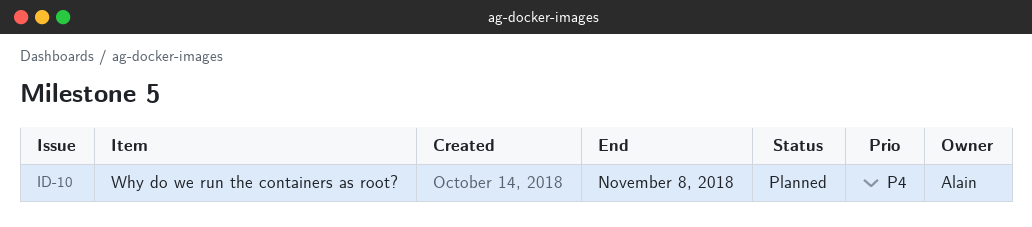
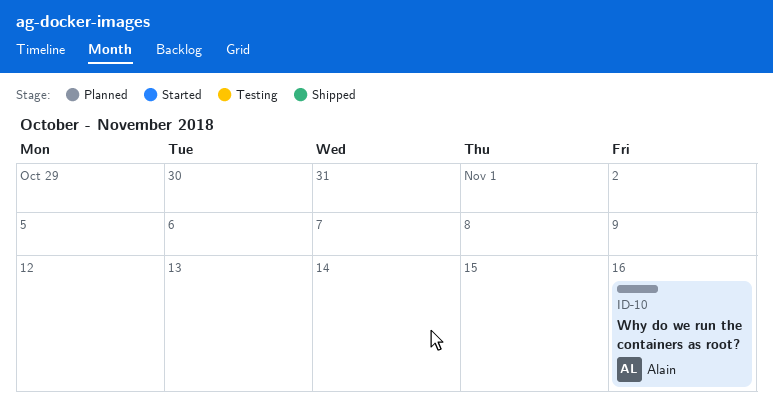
ID-10, due: Nov 8 -> Nov 16

